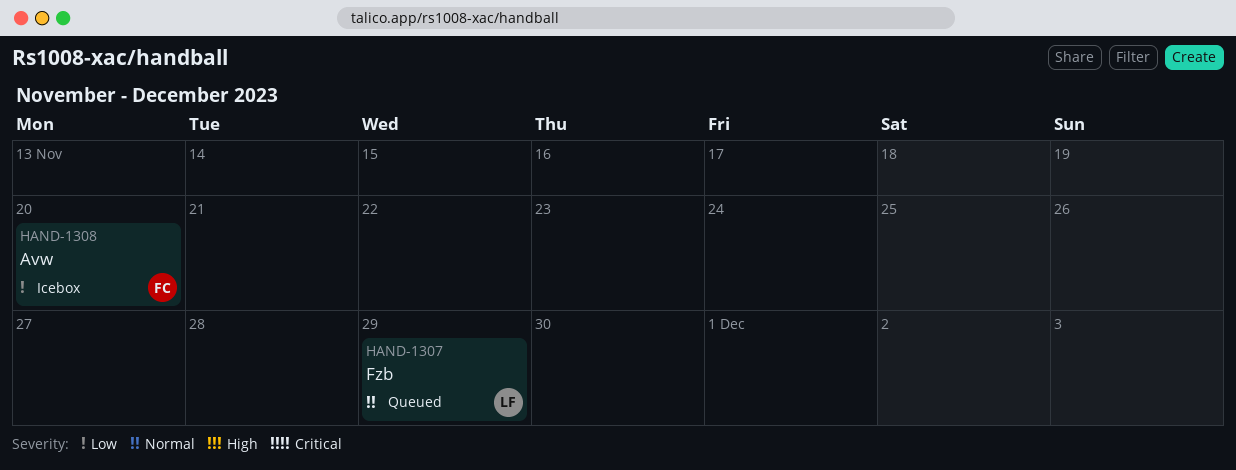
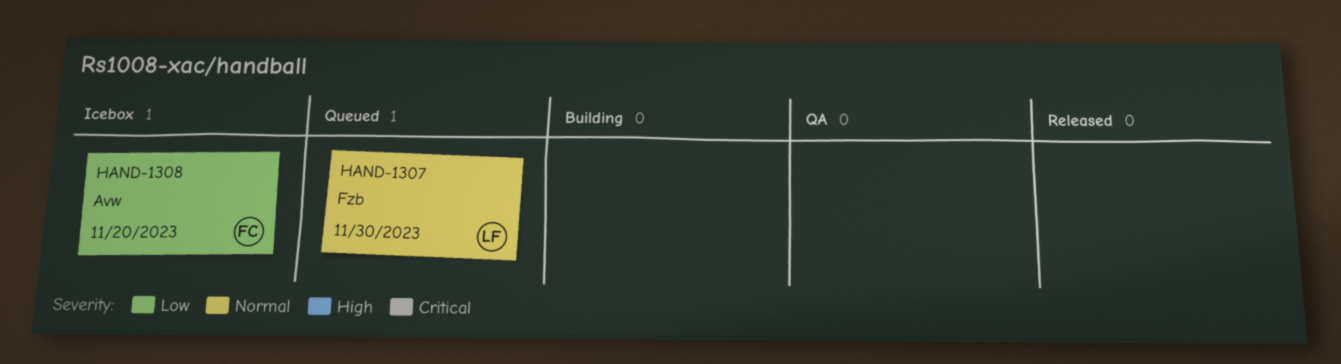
HAND-1307, due: Nov 29 -> Nov 30

